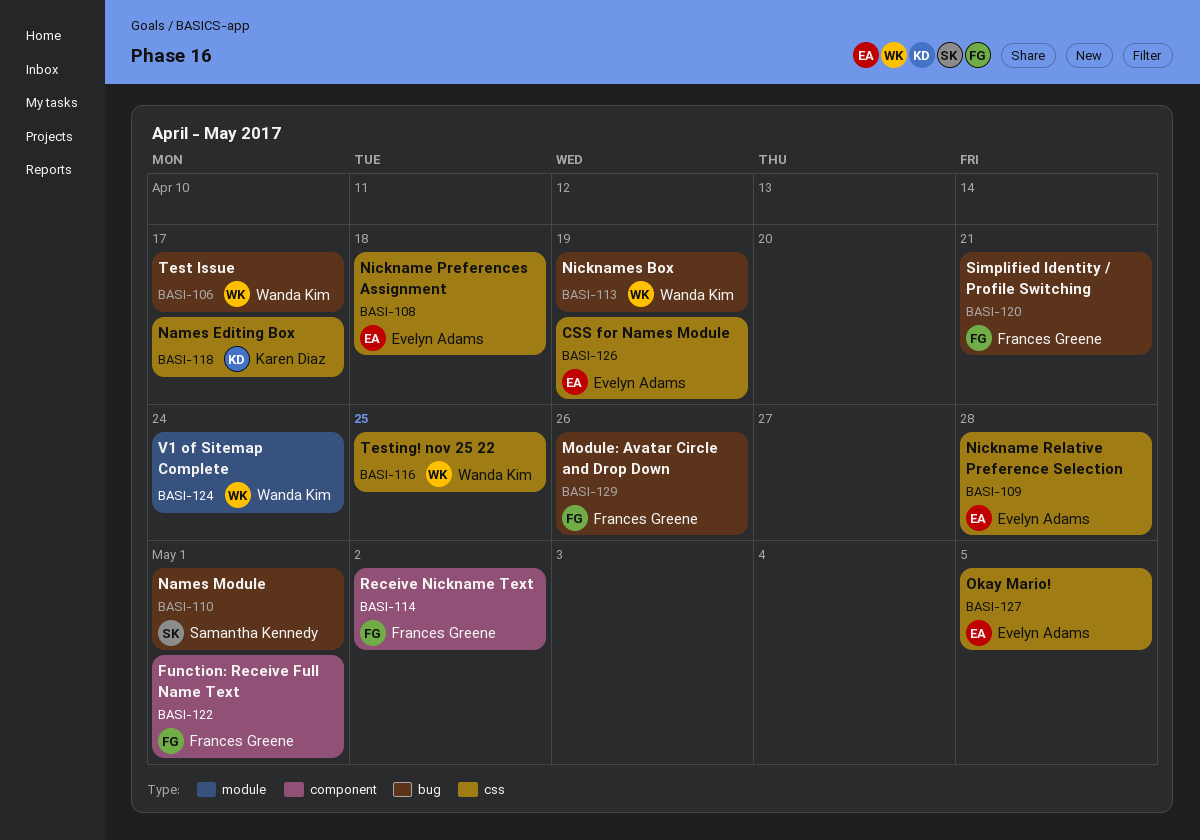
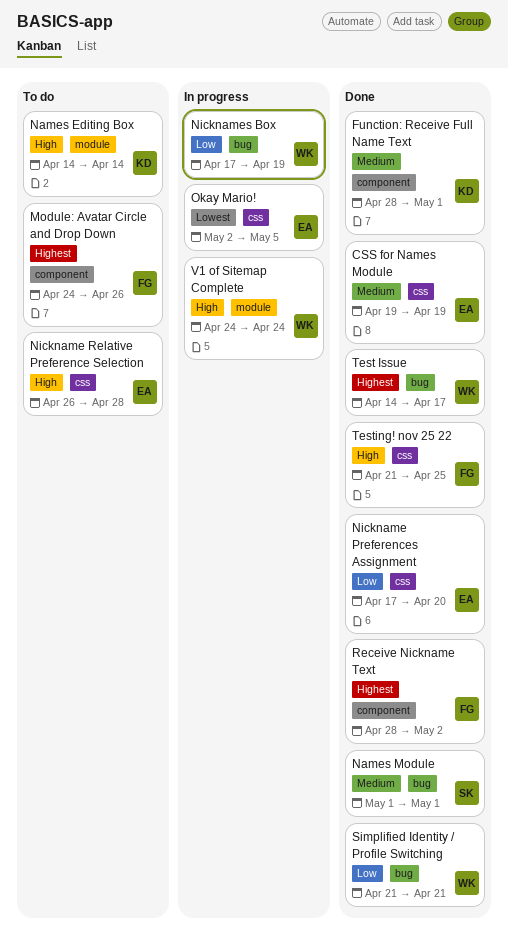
Function: Receive Full Name Text, owner: Frances Greene -> Karen Diaz
Module: Avatar Circle and Drop Down, label: bug -> component
Names Editing Box, label: css -> module
Names Editing Box, due: Apr 17 -> Apr 14
Nickname Preferences Assignment, due: Apr 18 -> Apr 20
Simplified Identity / Profile Switching, owner: Frances Greene -> Wanda Kim
Testing! nov 25 22, owner: Wanda Kim -> Frances Greene

